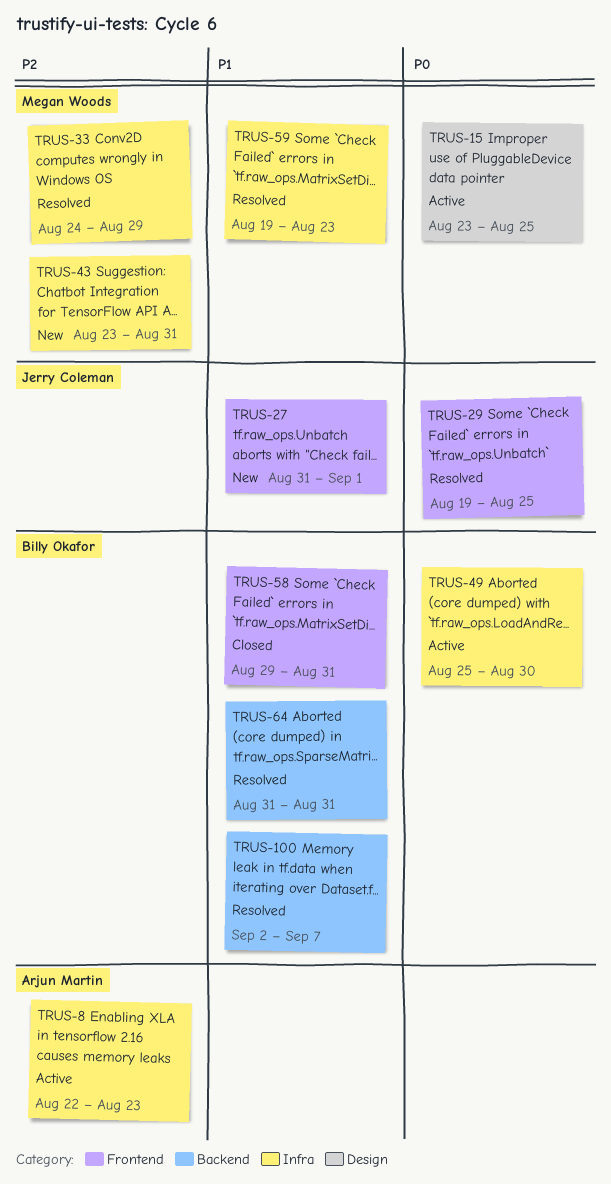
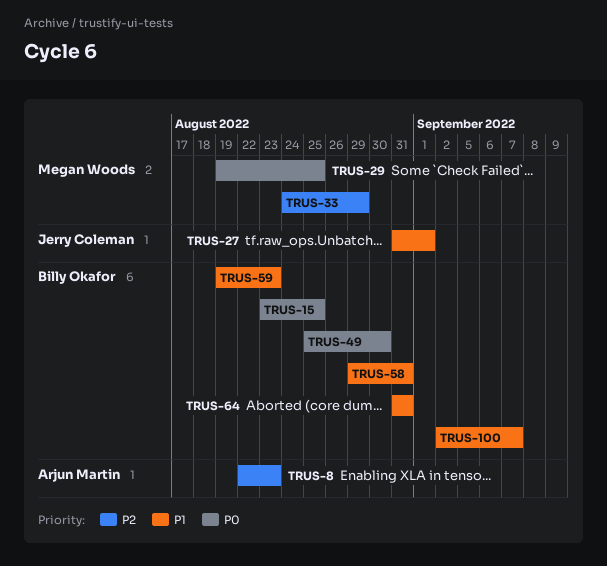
TRUS-15, owner: Megan Woods -> Billy Okafor
TRUS-29, owner: Jerry Coleman -> Megan Woods
TRUS-43: present -> none
TRUS-59, owner: Megan Woods -> Billy Okafor

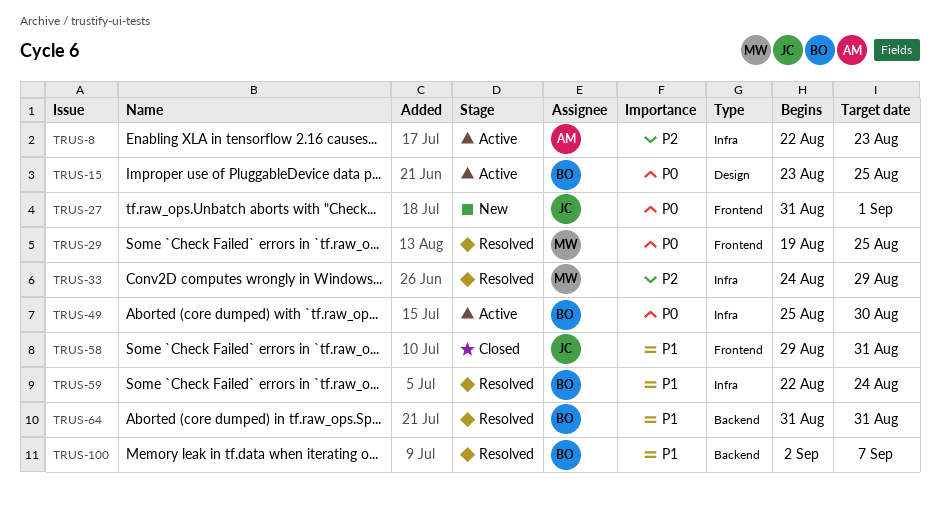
TRUS-27, priority: P1 -> P0
TRUS-58, owner: Billy Okafor -> Jerry Coleman
TRUS-59, start: Aug 19 -> Aug 22
TRUS-59, due: Aug 23 -> Aug 24

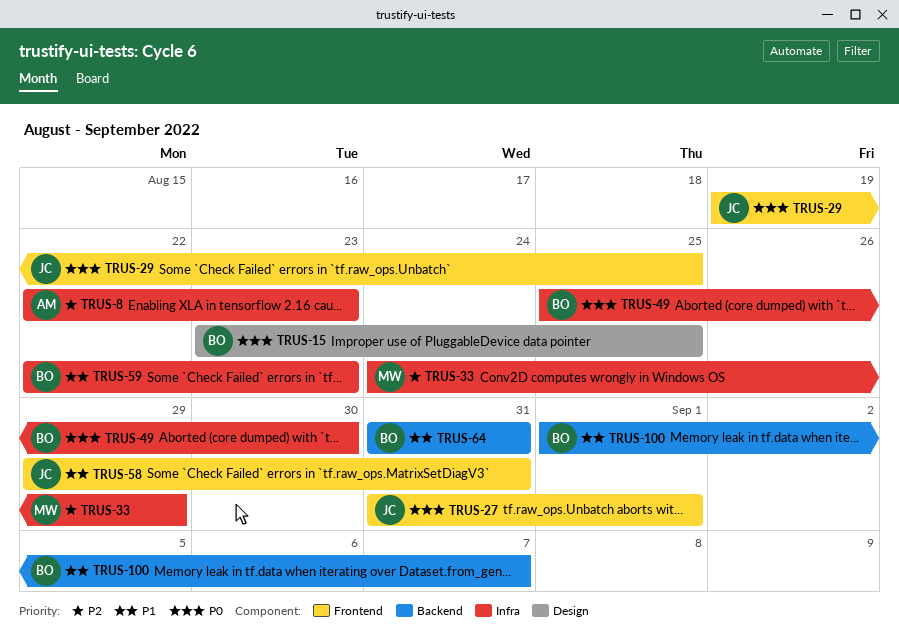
TRUS-29, owner: MW -> JC
TRUS-59, due: Aug 24 -> Aug 23
TRUS-100, start: Sep 2 -> Sep 1

